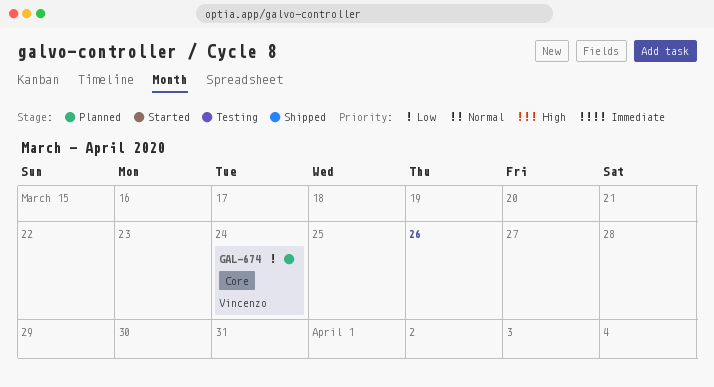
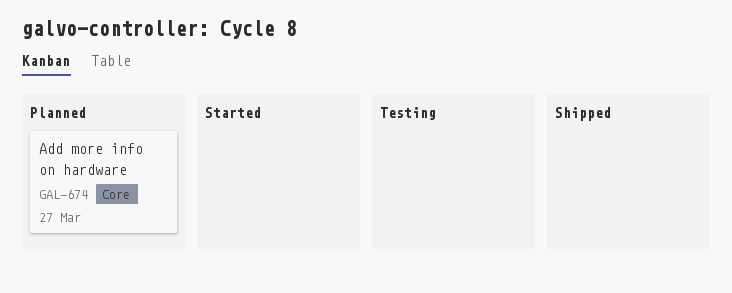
GAL-674, due: Mar 24 -> Mar 27

